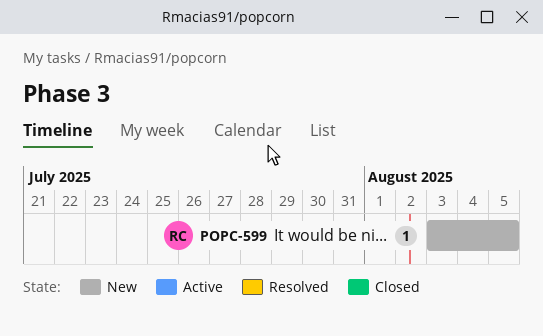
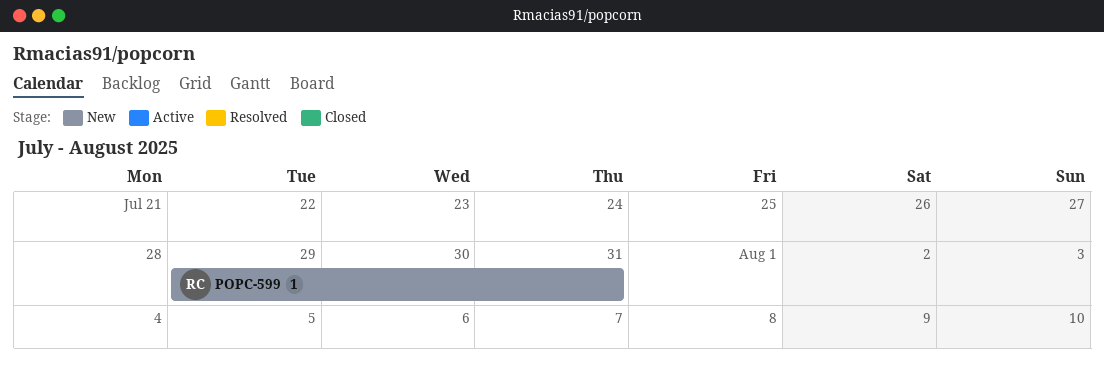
POPC-599, start: Aug 3 -> Jul 29
POPC-599, due: Aug 5 -> Jul 31

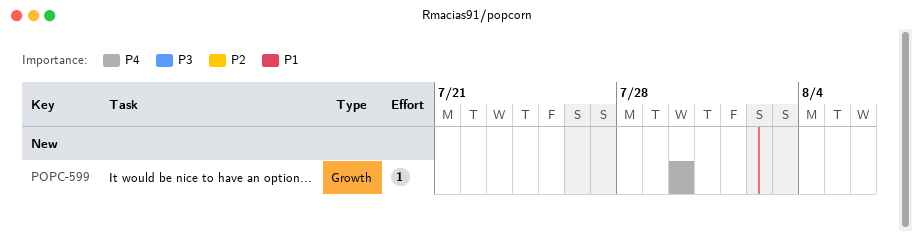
POPC-599, start: Jul 29 -> Jul 30
POPC-599, due: Jul 31 -> Jul 30

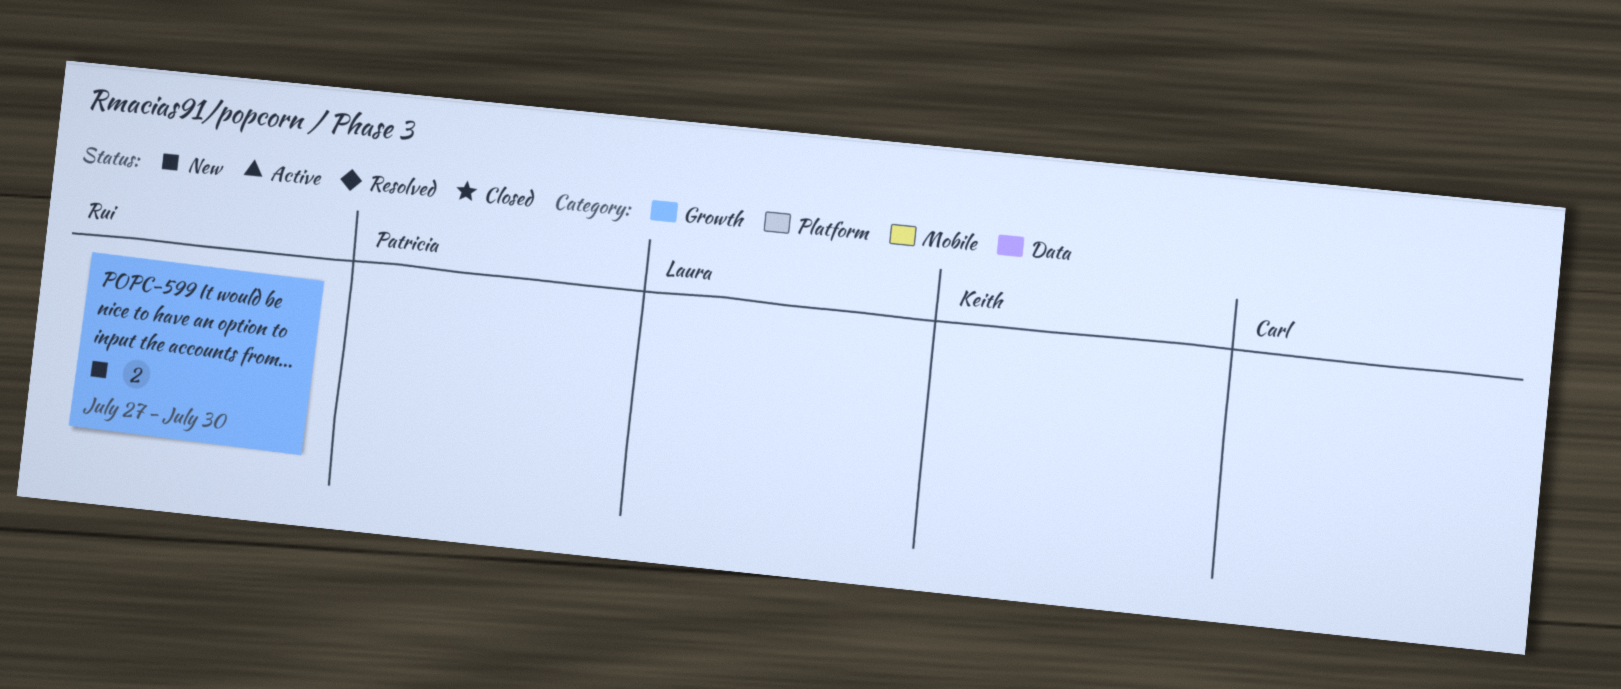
POPC-599, estimate: 1 -> 2
POPC-599, start: Jul 30 -> Jul 27

